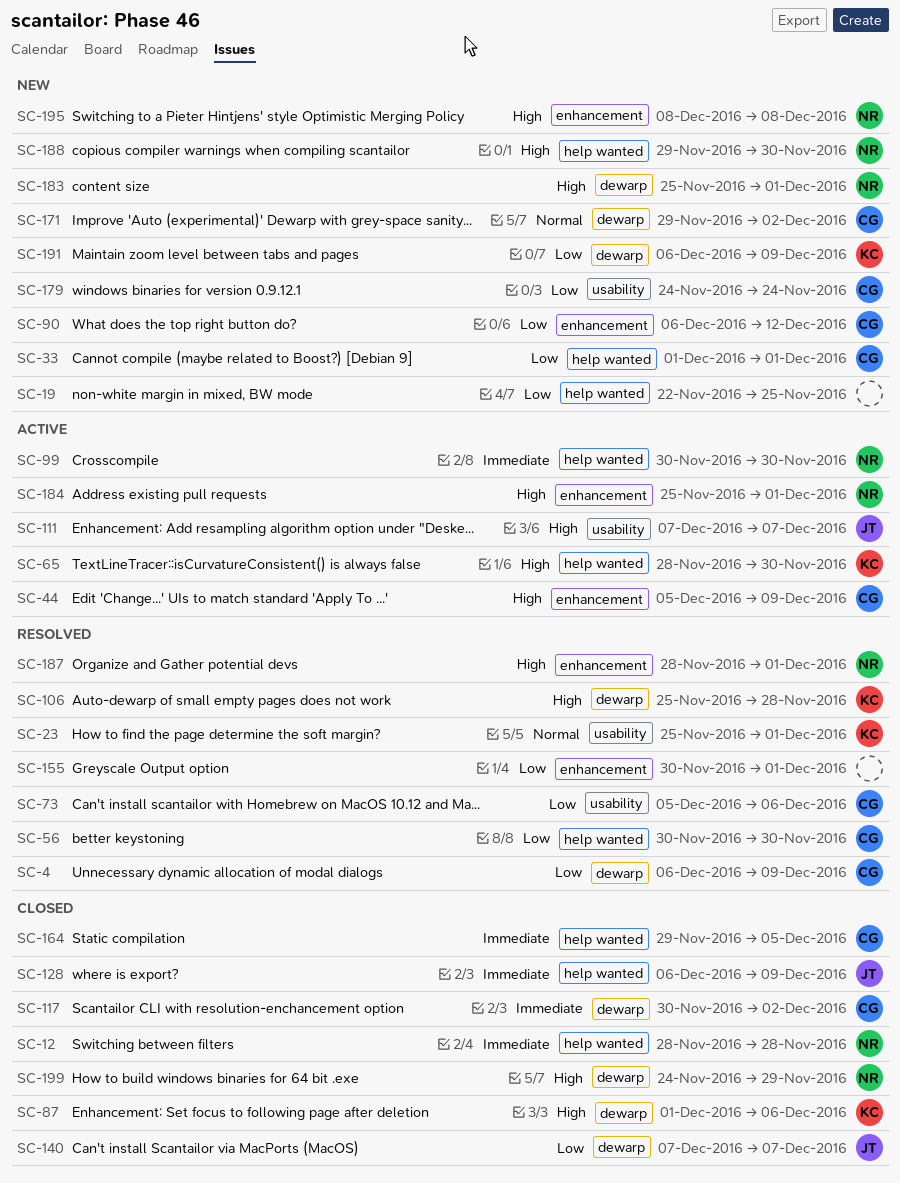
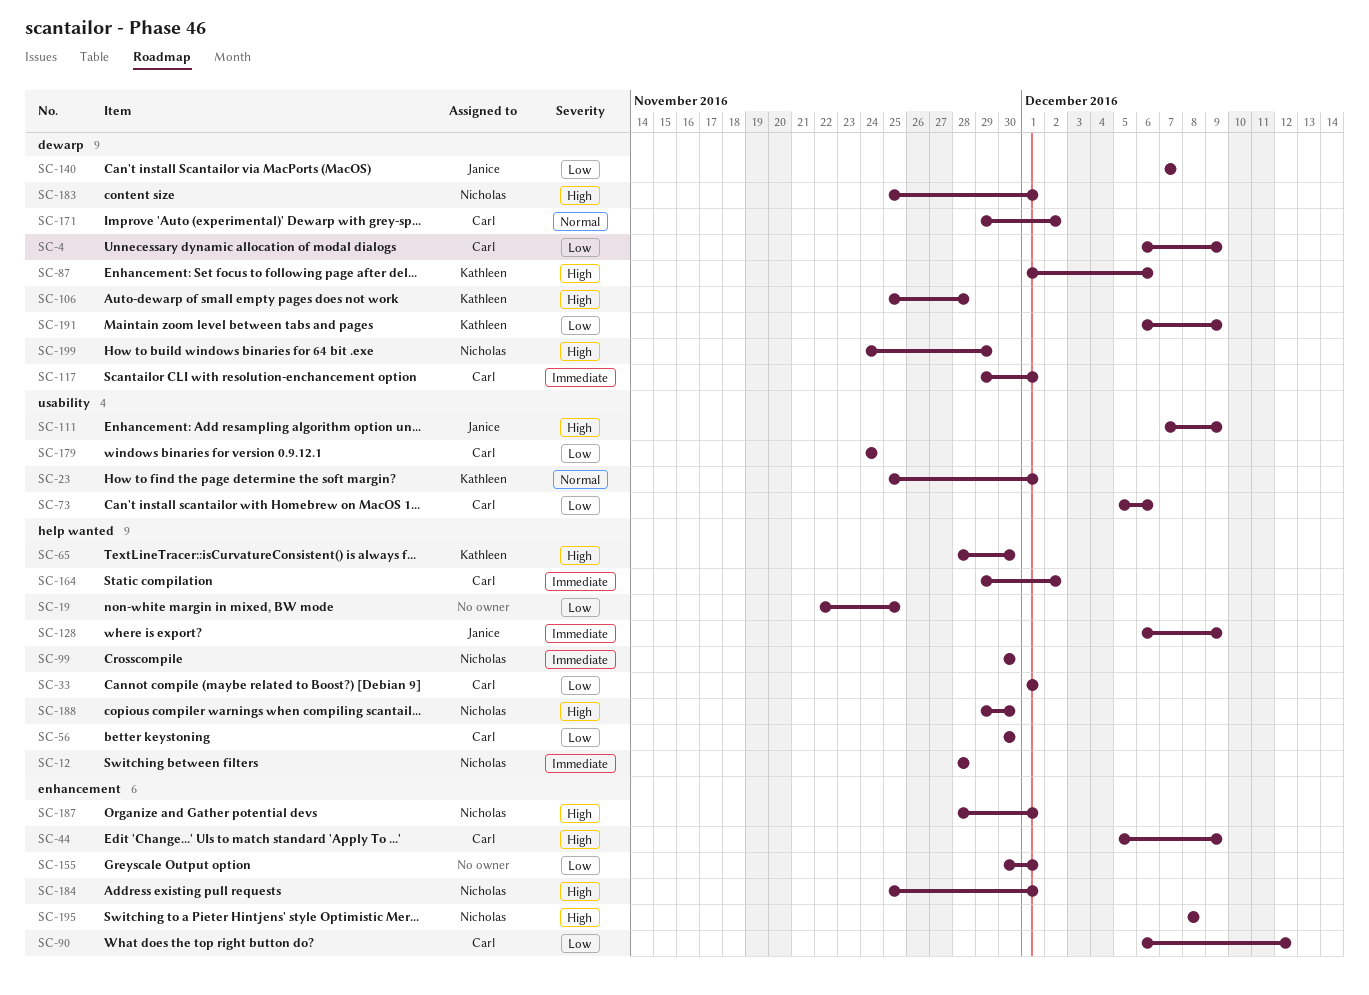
SC-111, due: Dec 7 -> Dec 9
SC-117, start: Nov 30 -> Nov 29
SC-117, due: Dec 2 -> Dec 1
SC-164, due: Dec 5 -> Dec 2

